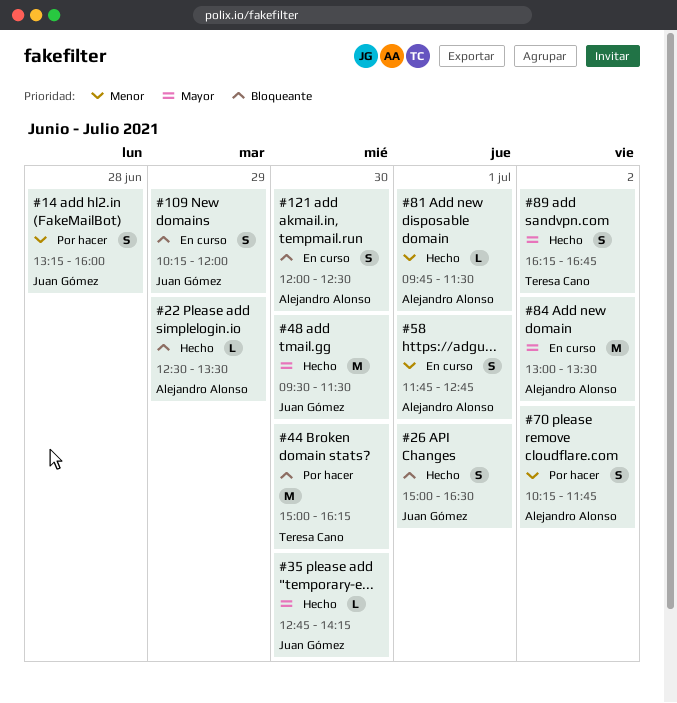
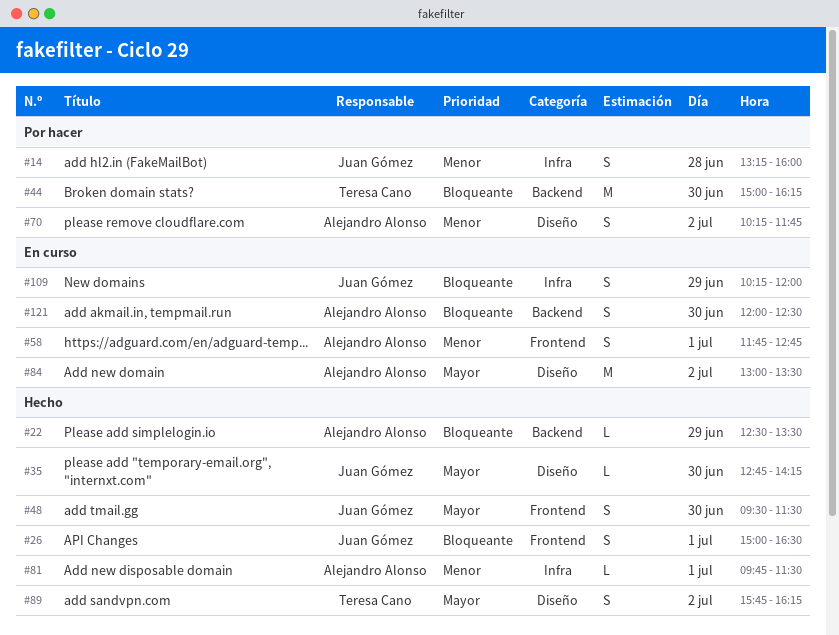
#48, estimate: M -> S
#89, begins: 16:15 -> 15:45
#89, ends: 16:45 -> 16:15

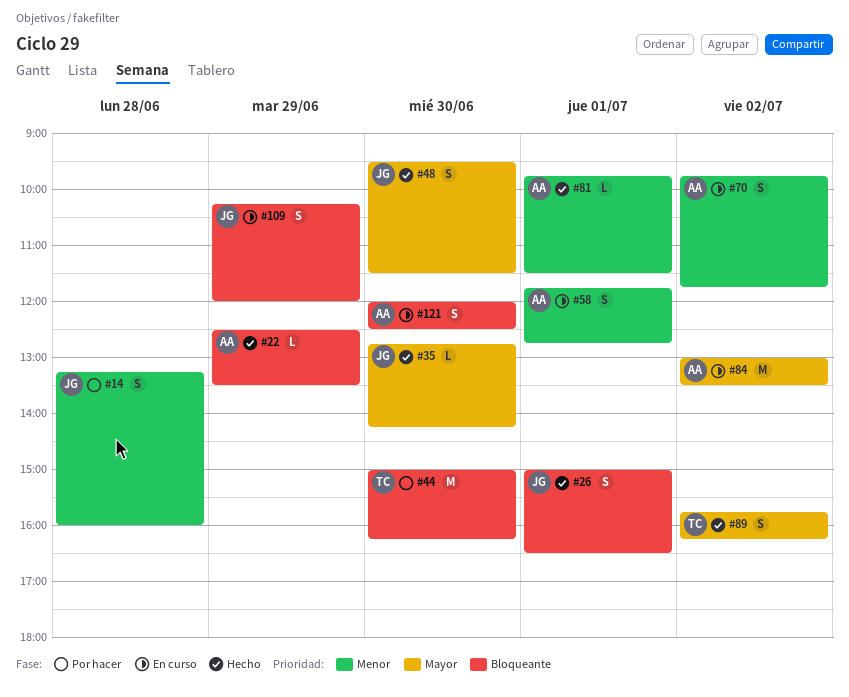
#70, status: Por hacer -> En curso
#70, begins: 10:15 -> 09:45

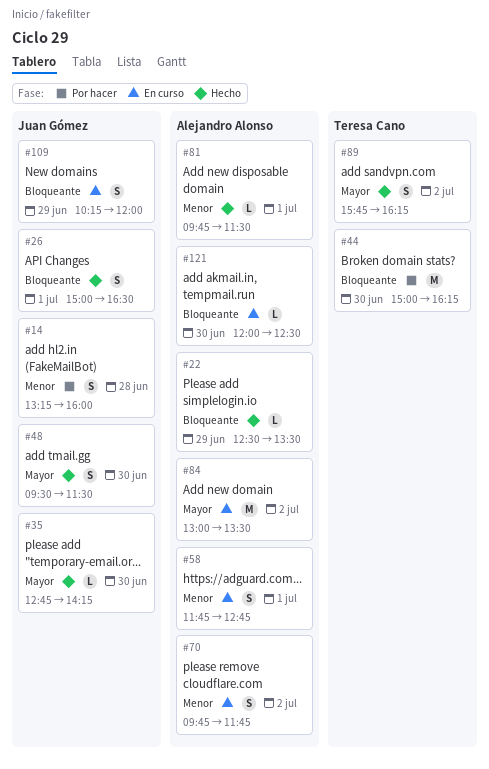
#121, estimate: S -> L

